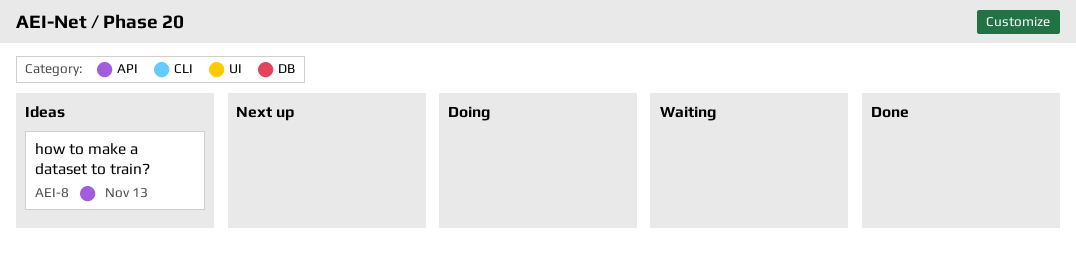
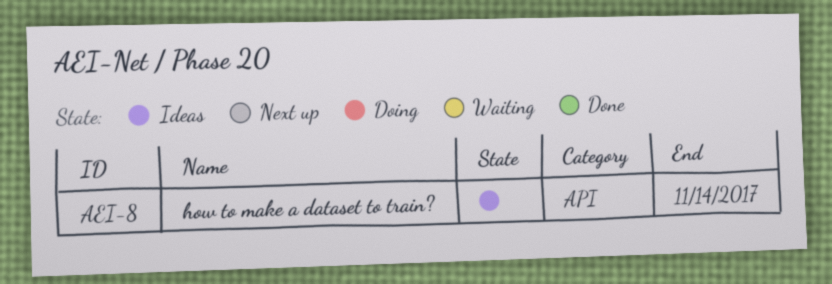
AEI-8, due: Nov 13 -> Nov 14

